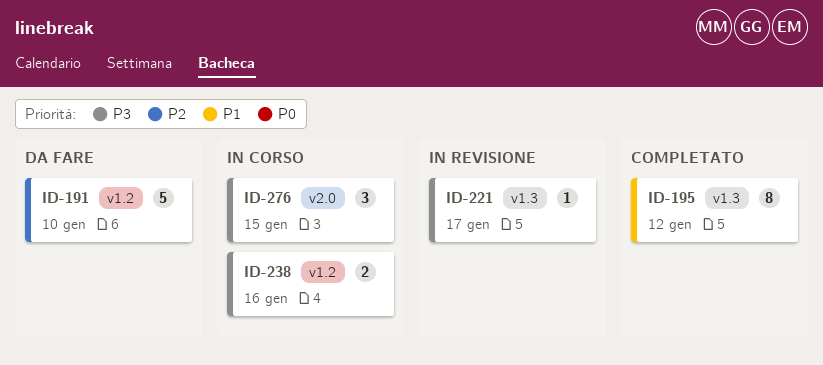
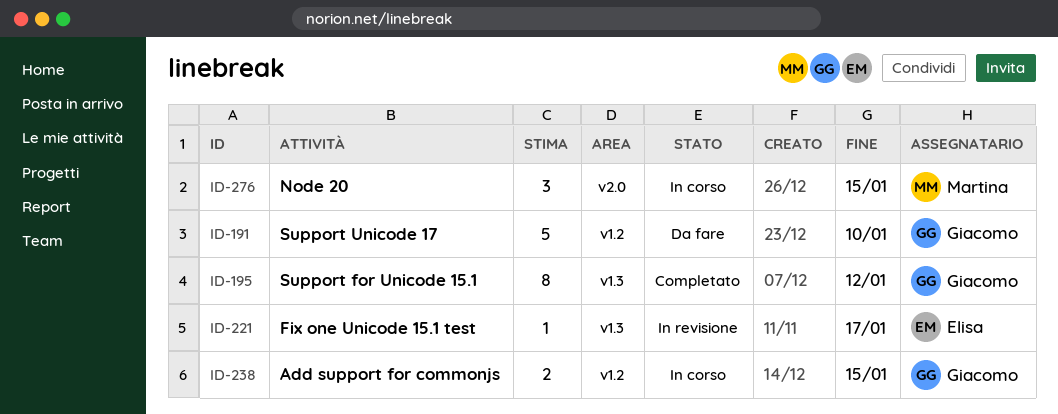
ID-238, due: Jan 16 -> Jan 15

